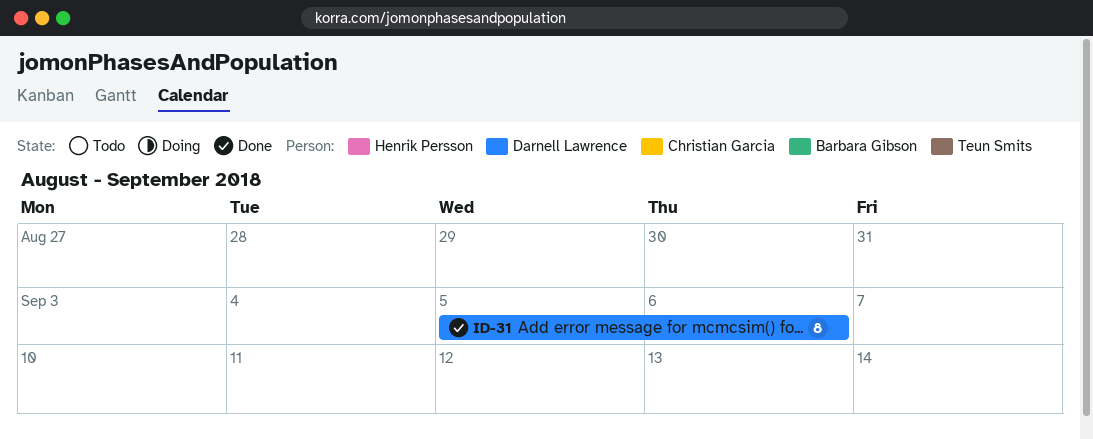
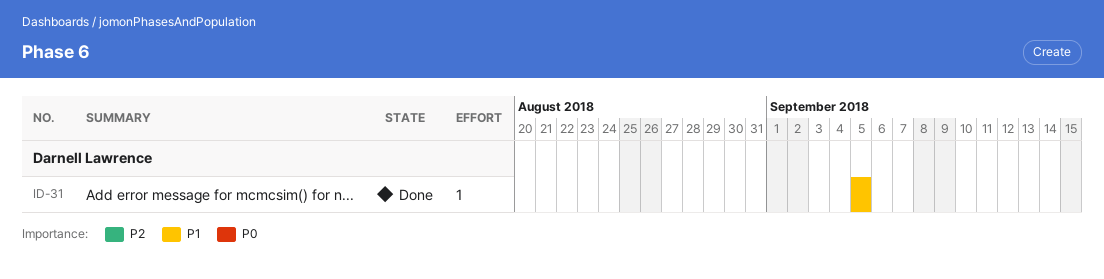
ID-31, estimate: 8 -> 1
ID-31, due: Sep 6 -> Sep 5

